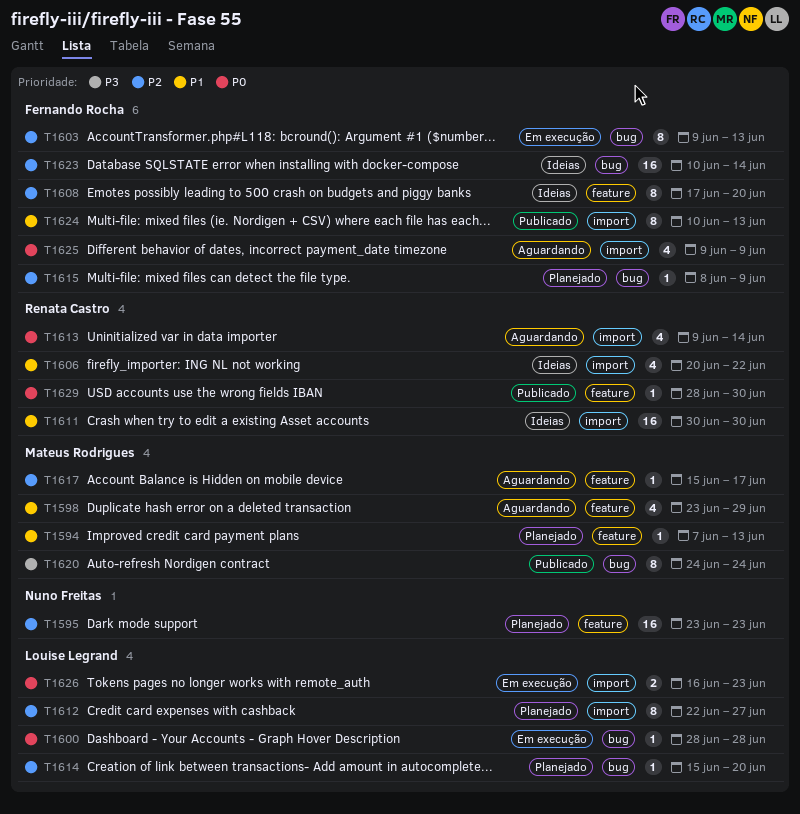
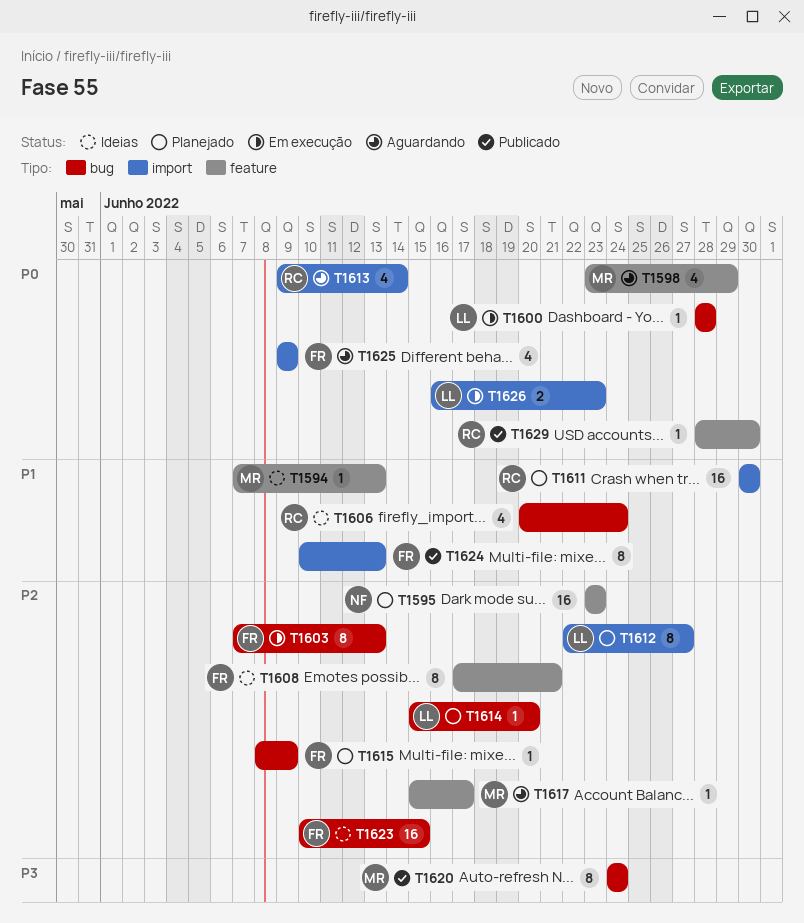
T1594, status: Planejado -> Ideias
T1598, priority: P1 -> P0
T1603, start: Jun 9 -> Jun 7
T1606, label: import -> bug
T1606, due: Jun 22 -> Jun 24
T1608, due: Jun 20 -> Jun 21
T1611, status: Ideias -> Planejado
T1623, due: Jun 14 -> Jun 15

